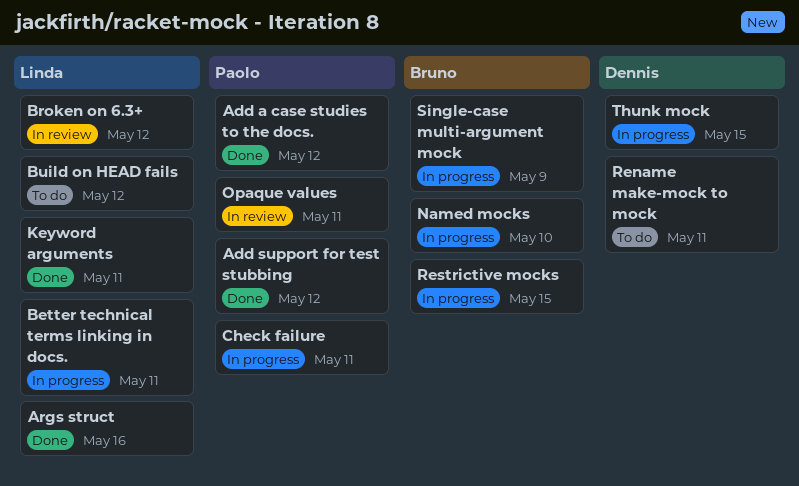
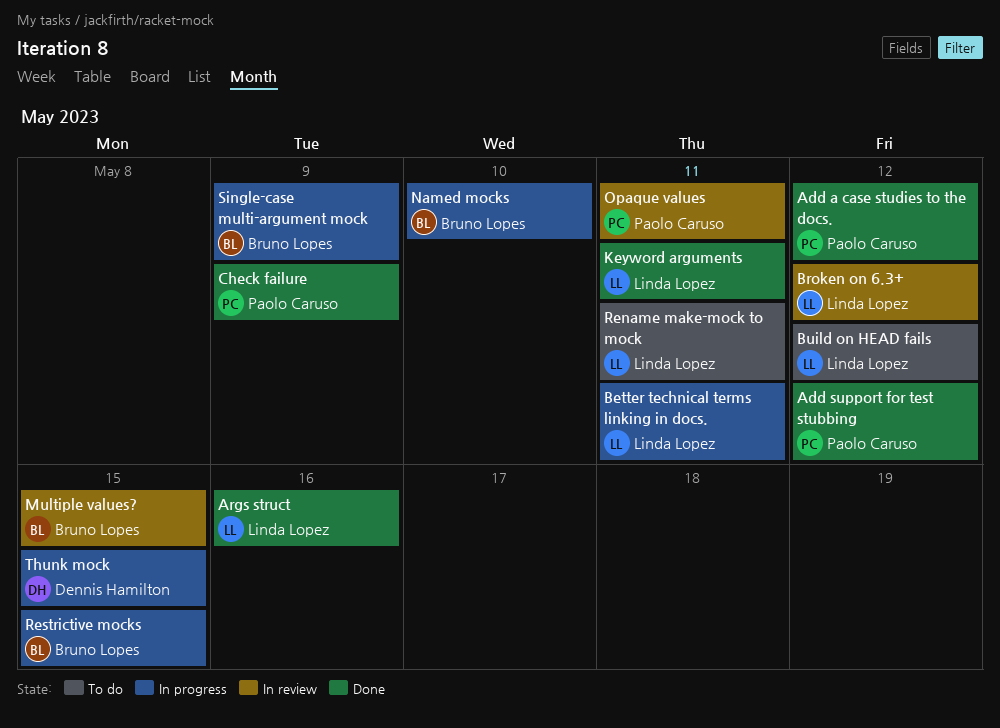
Check failure, status: In progress -> Done
Check failure, due: May 11 -> May 9
Multiple values?: none -> present
Rename make-mock to mock, owner: Dennis Hamilton -> Linda Lopez

